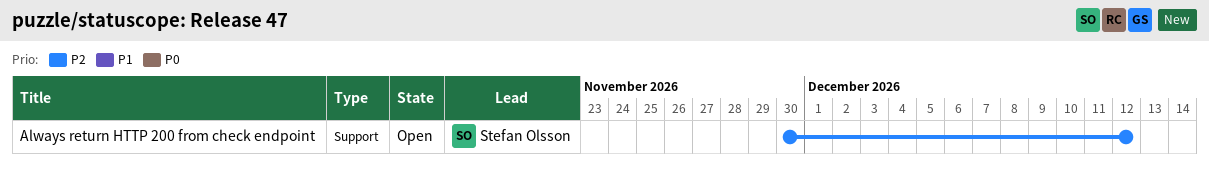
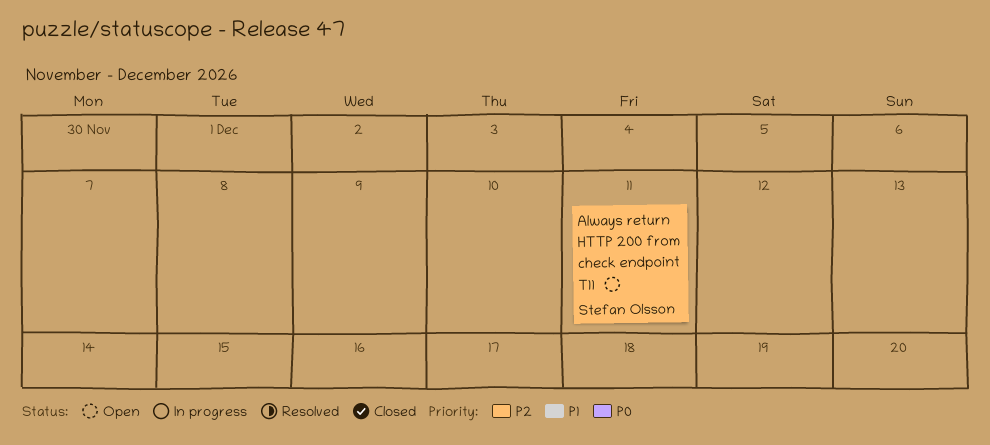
Always return HTTP 200 from check endpoint, due: Dec 12 -> Dec 11

